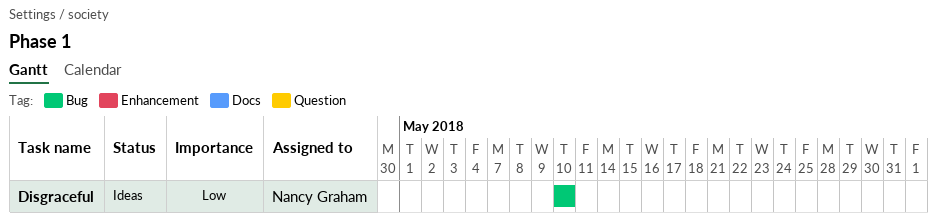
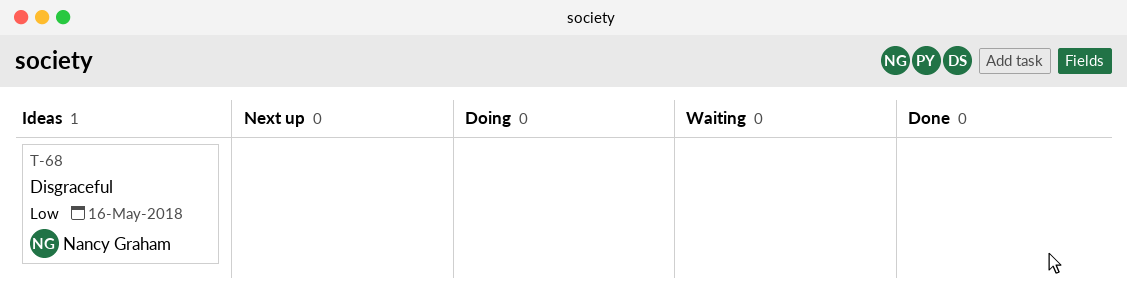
Disgraceful, due: May 10 -> May 16

